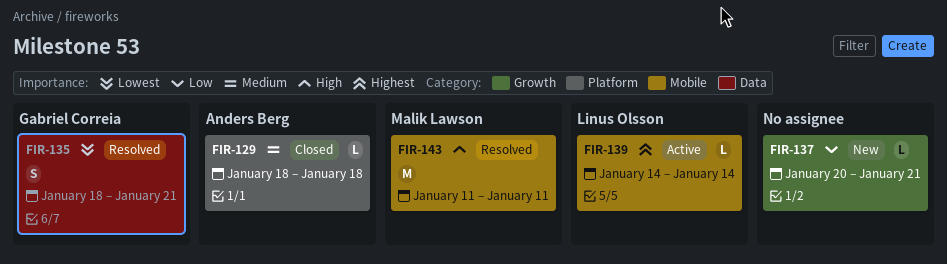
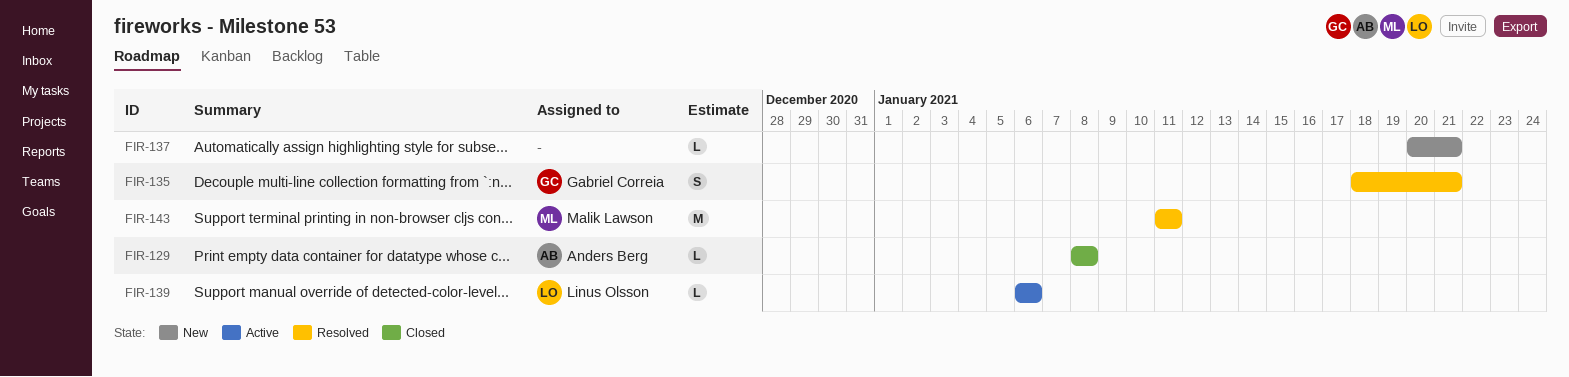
FIR-129, start: Jan 18 -> Jan 8
FIR-129, due: Jan 18 -> Jan 8
FIR-139, start: Jan 14 -> Jan 6
FIR-139, due: Jan 14 -> Jan 6

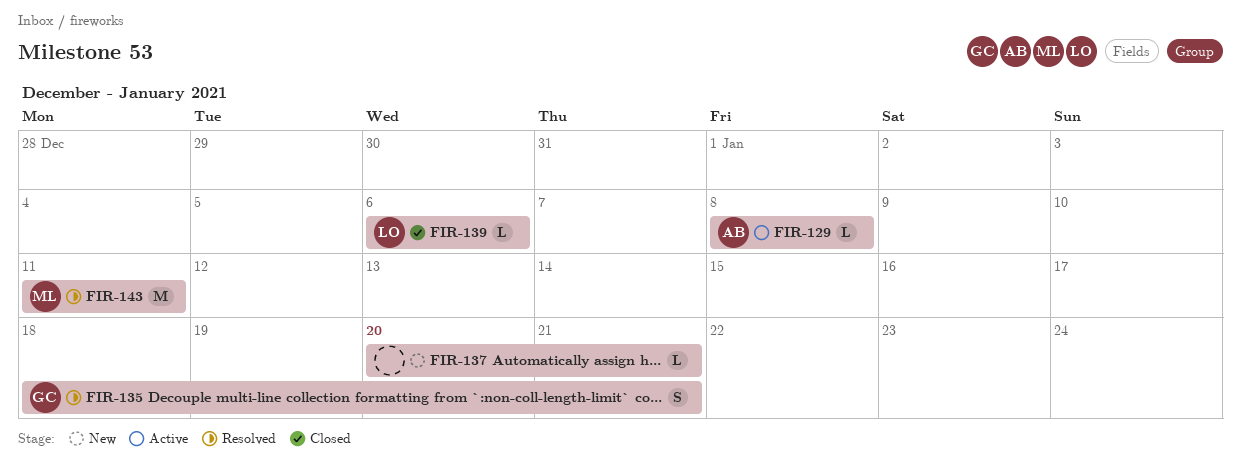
FIR-129, status: Closed -> Active
FIR-139, status: Active -> Closed

